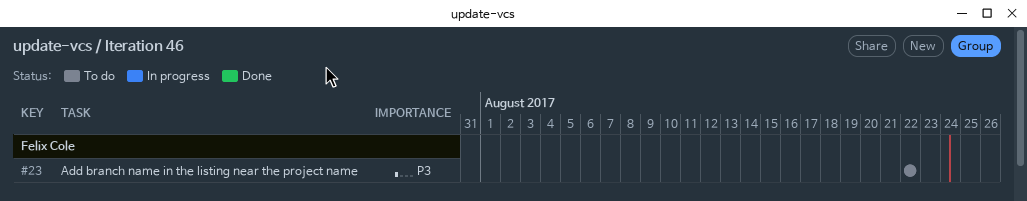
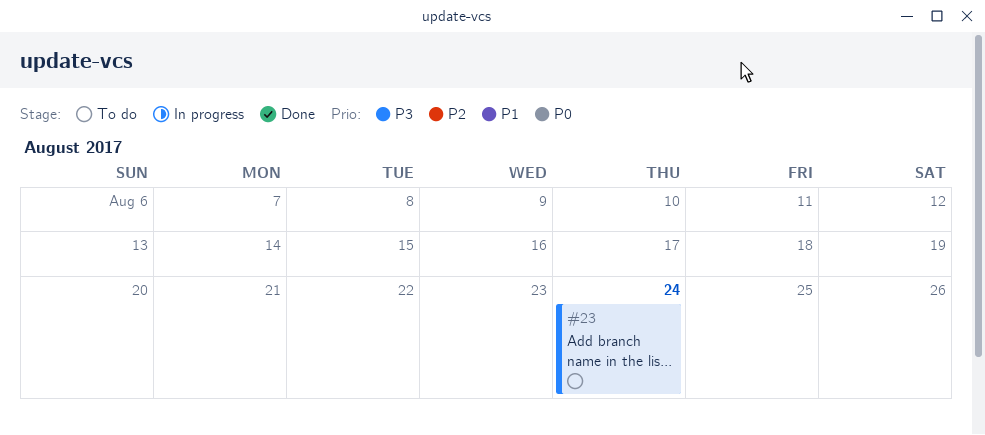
#23, due: Aug 22 -> Aug 24

